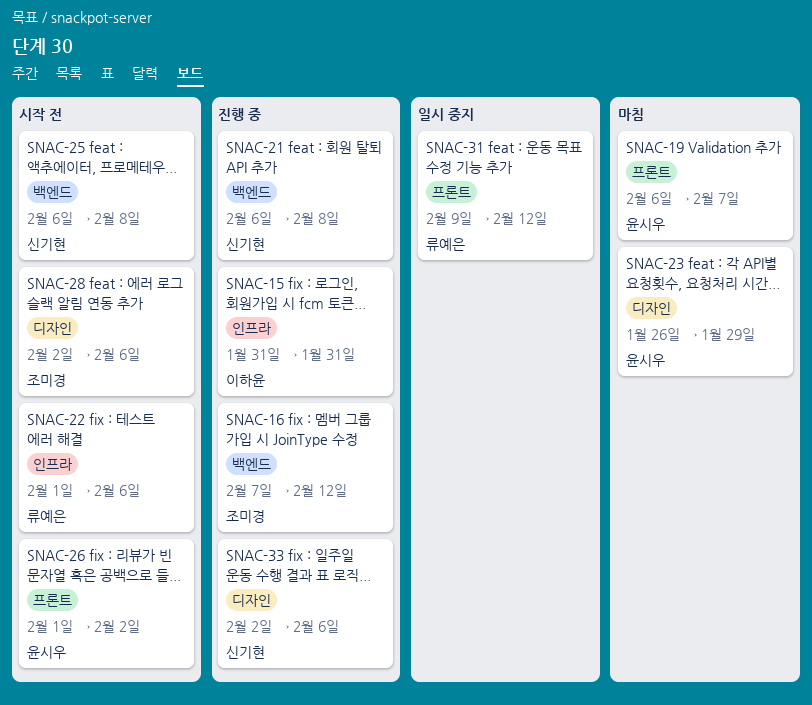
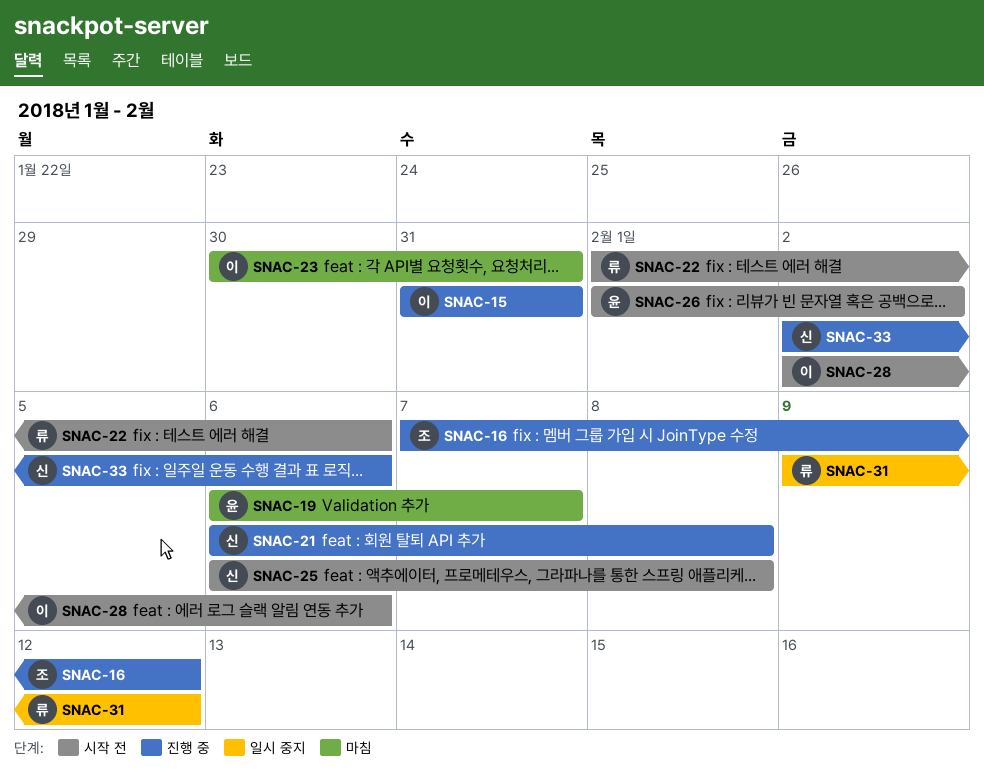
SNAC-23, owner: 윤시우 -> 이하윤
SNAC-23, start: Jan 26 -> Jan 30
SNAC-23, due: Jan 29 -> Jan 31
SNAC-28, owner: 조미경 -> 이하윤

